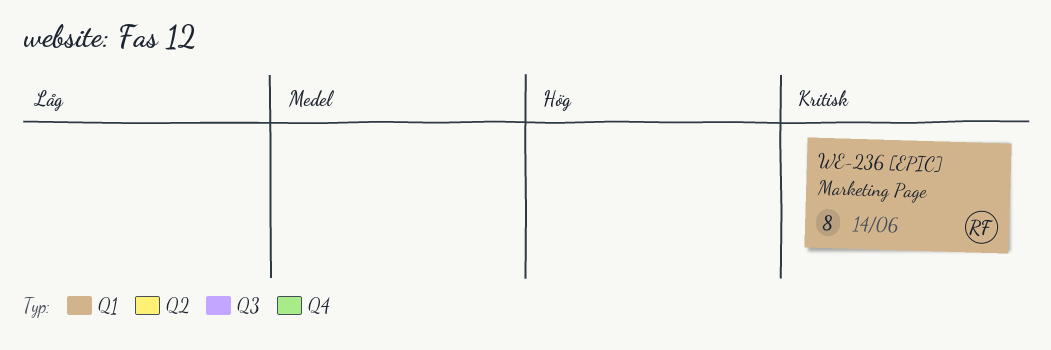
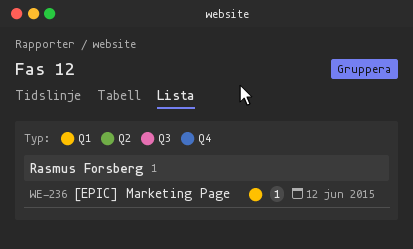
WE-236, estimate: 8 -> 1
WE-236, due: Jun 14 -> Jun 12

